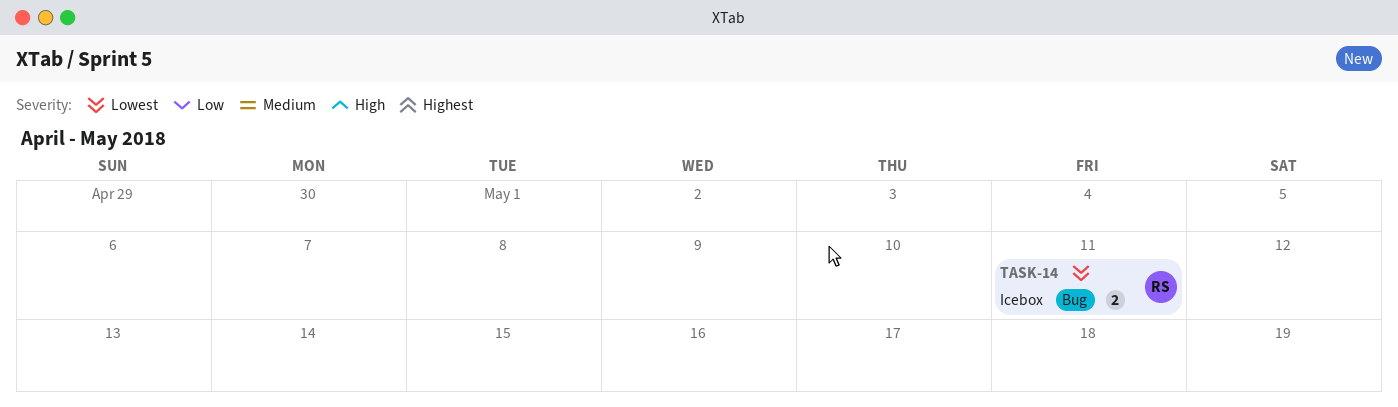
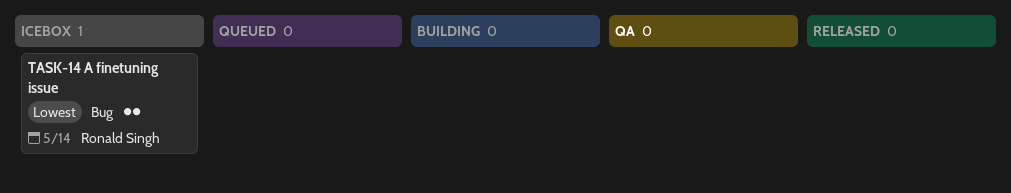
TASK-14, due: May 11 -> May 14

